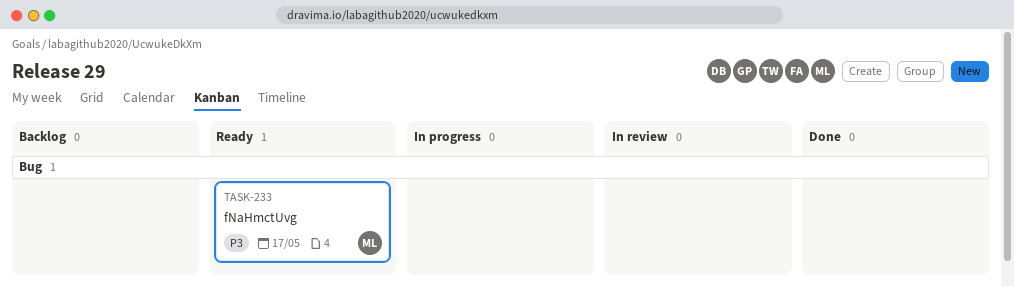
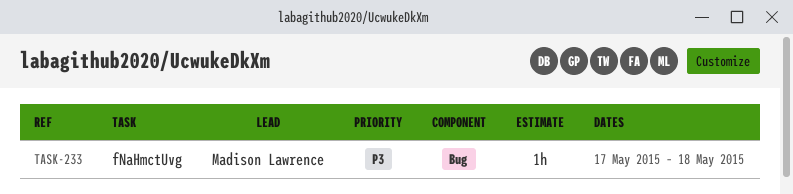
TASK-233, due: May 17 -> May 18

